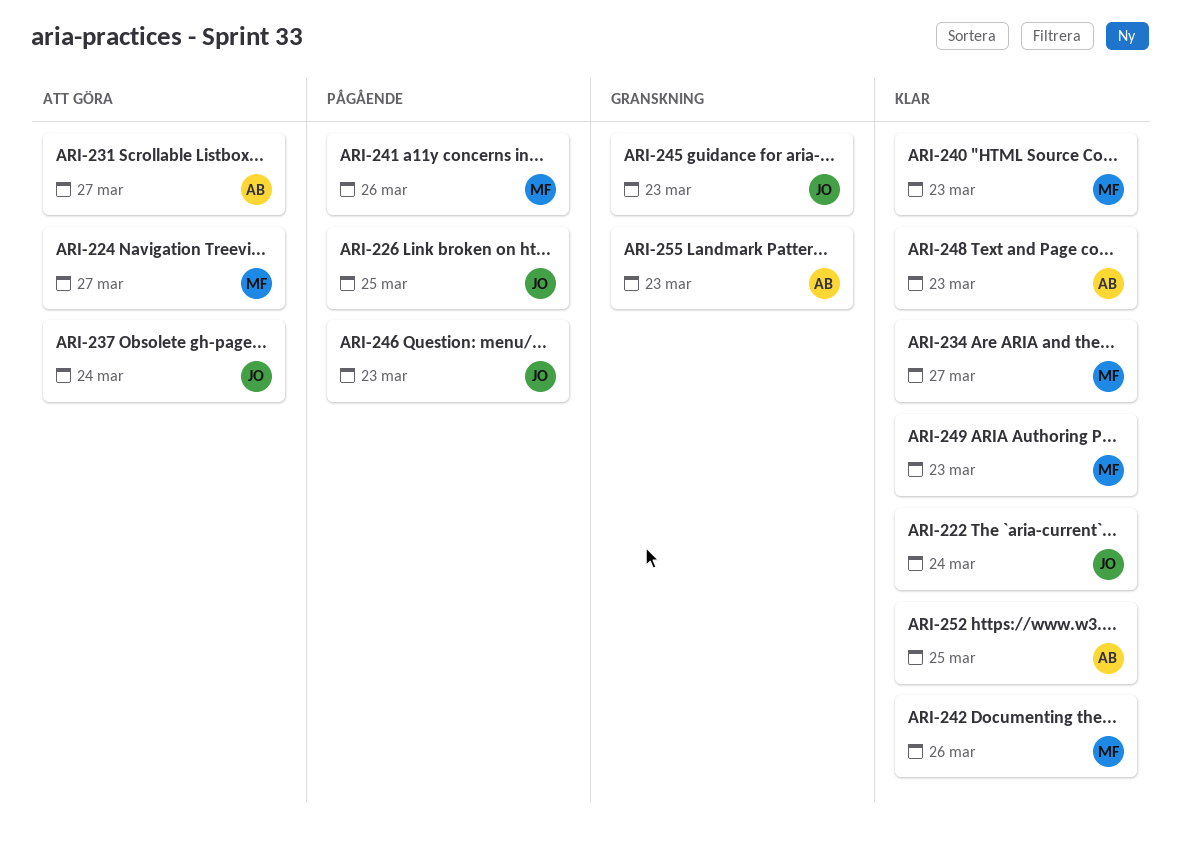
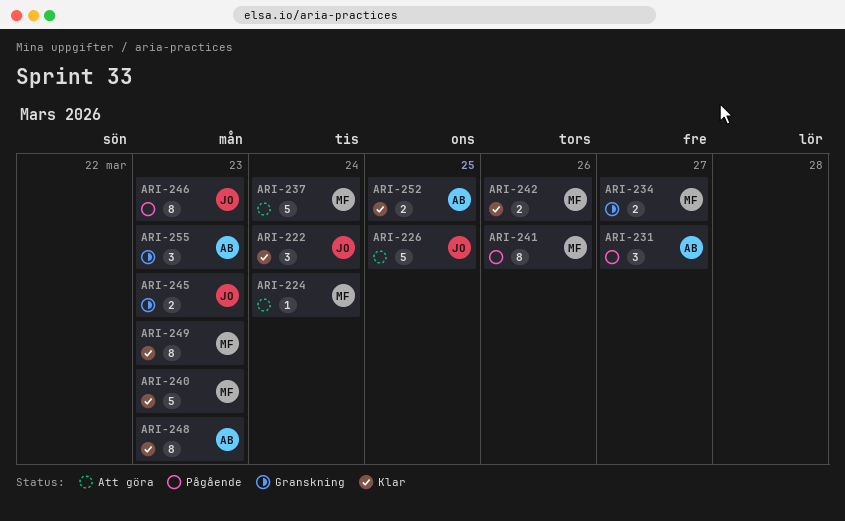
ARI-224, due: Mar 27 -> Mar 24
ARI-226, status: Pågående -> Att göra
ARI-231, status: Att göra -> Pågående
ARI-234, status: Klar -> Granskning
ARI-237, owner: JO -> MF

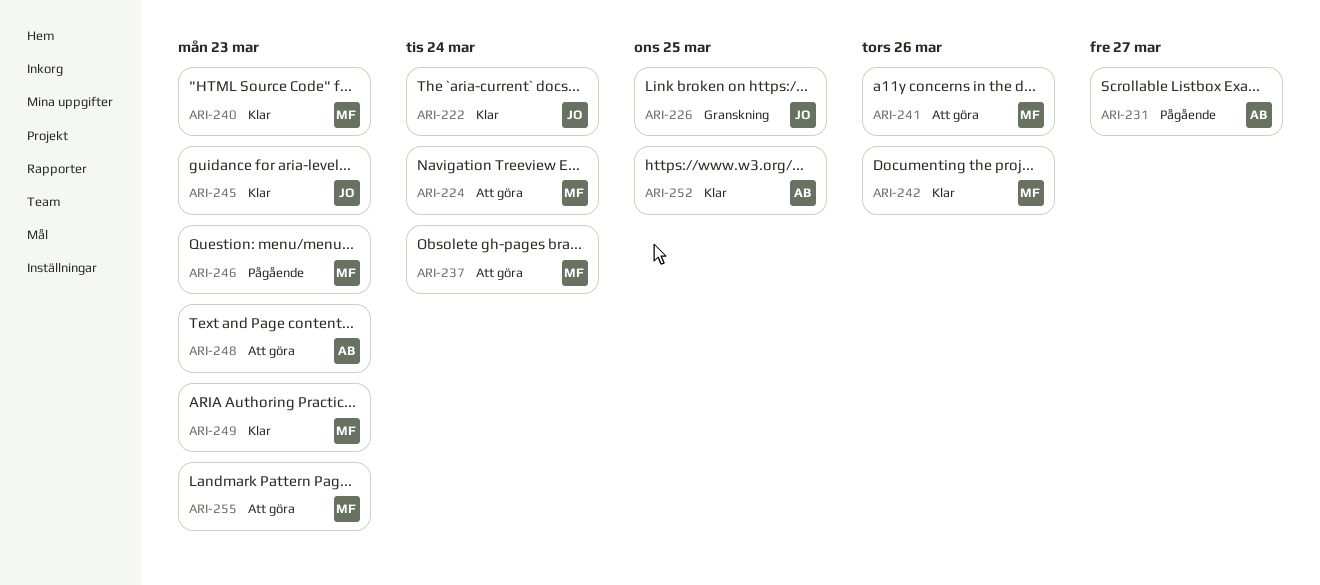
ARI-226, status: Att göra -> Granskning
ARI-234: present -> none
ARI-241, status: Pågående -> Att göra
ARI-245, status: Granskning -> Klar
ARI-246, owner: JO -> MF
ARI-248, status: Klar -> Att göra
ARI-255, status: Granskning -> Att göra
ARI-255, owner: AB -> MF

